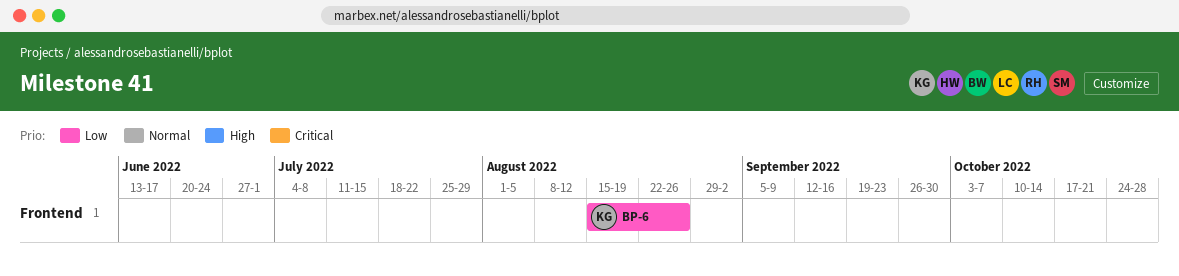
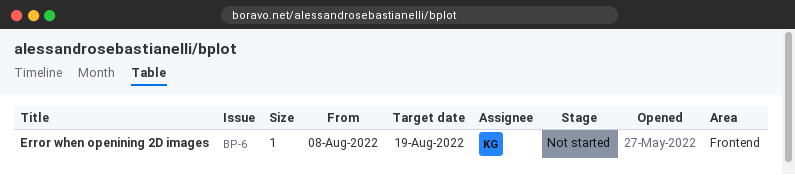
BP-6, start: Aug 15 -> Aug 8
BP-6, due: Aug 26 -> Aug 19

